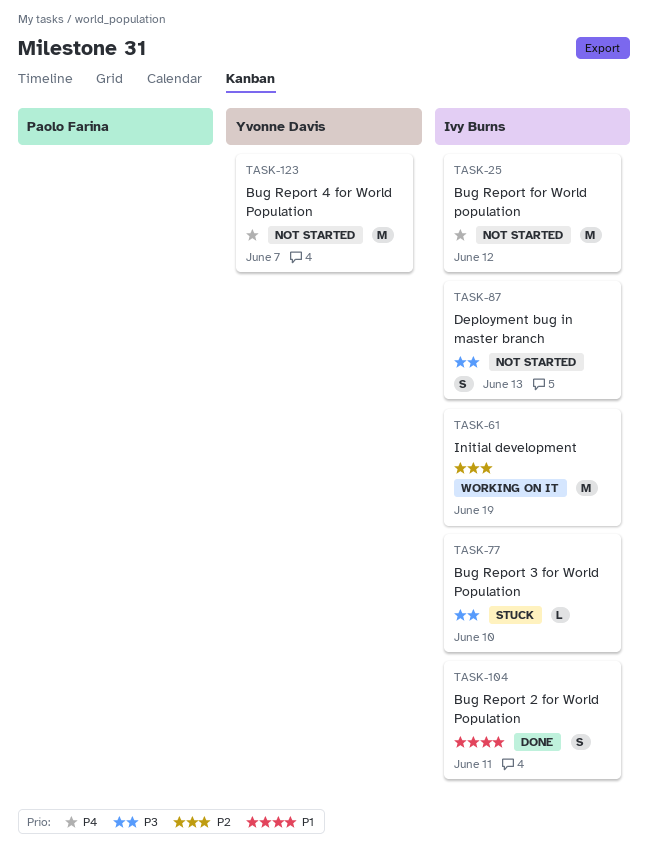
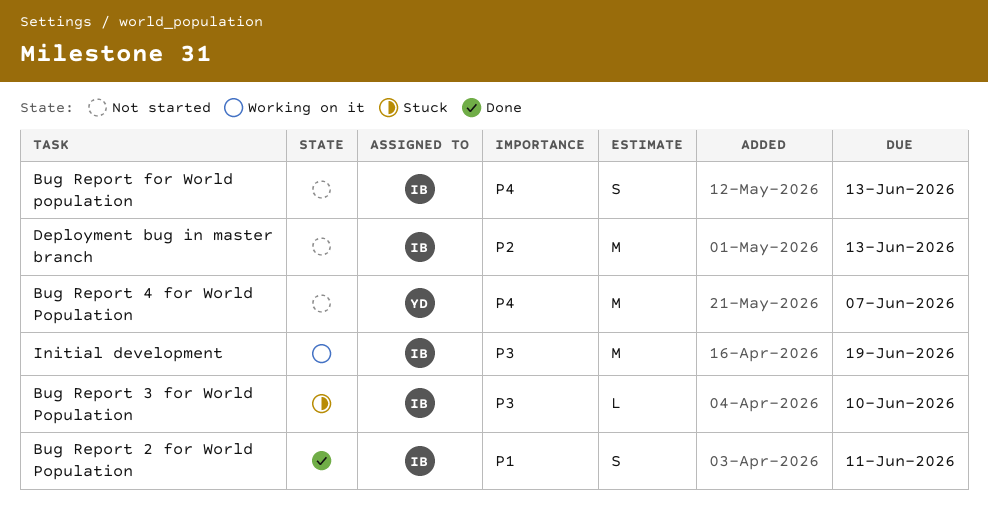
Bug Report for World population, estimate: M -> S
Bug Report for World population, due: Jun 12 -> Jun 13
Deployment bug in master branch, priority: P3 -> P2
Deployment bug in master branch, estimate: S -> M
Initial development, priority: P2 -> P3

